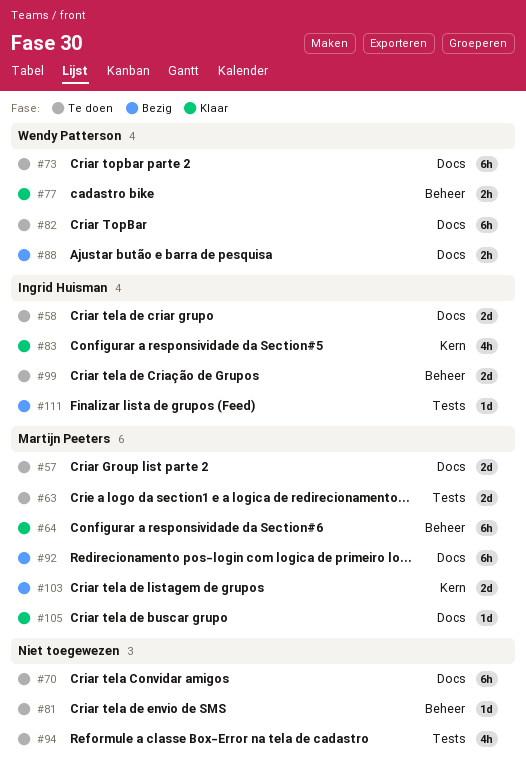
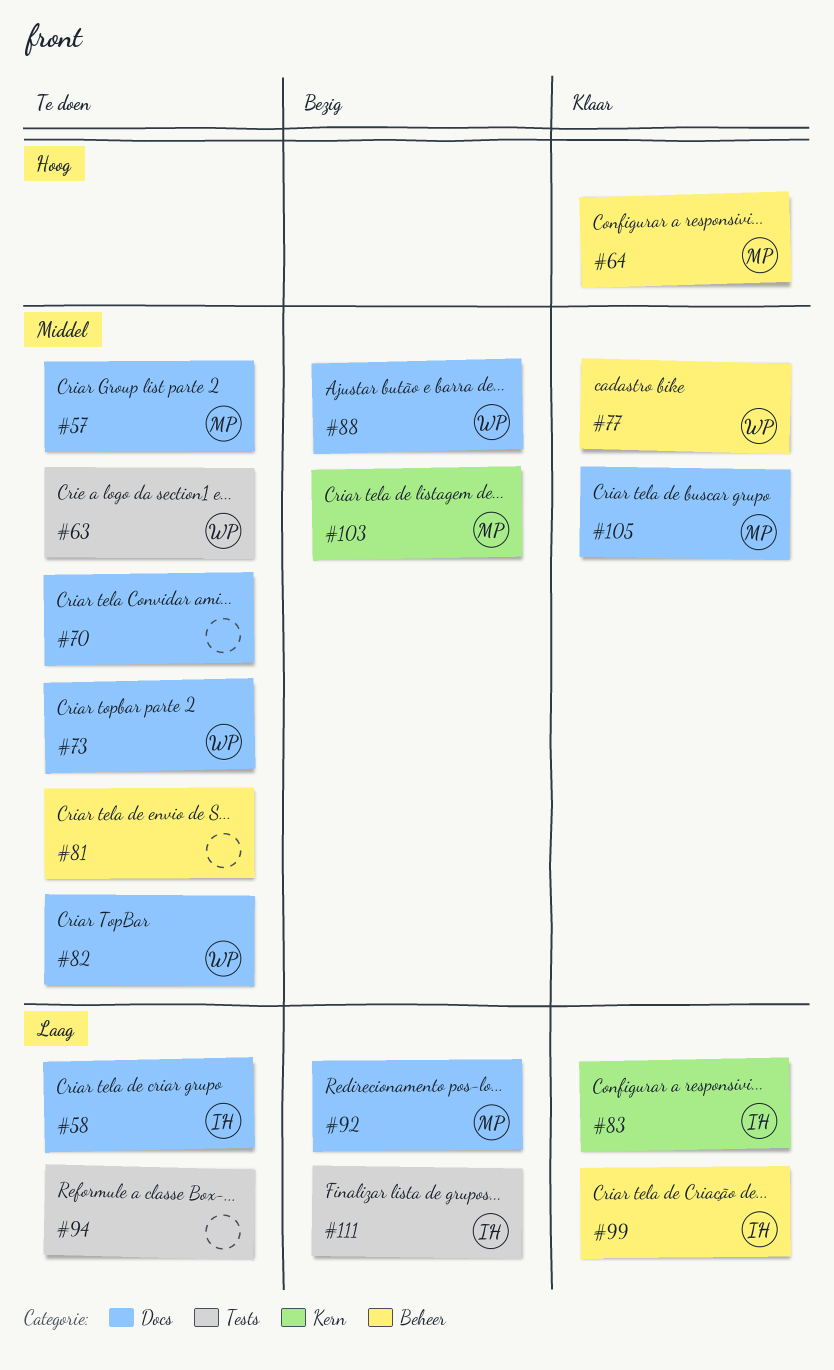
#63, owner: Martijn Peeters -> Wendy Patterson
#99, status: Te doen -> Klaar

